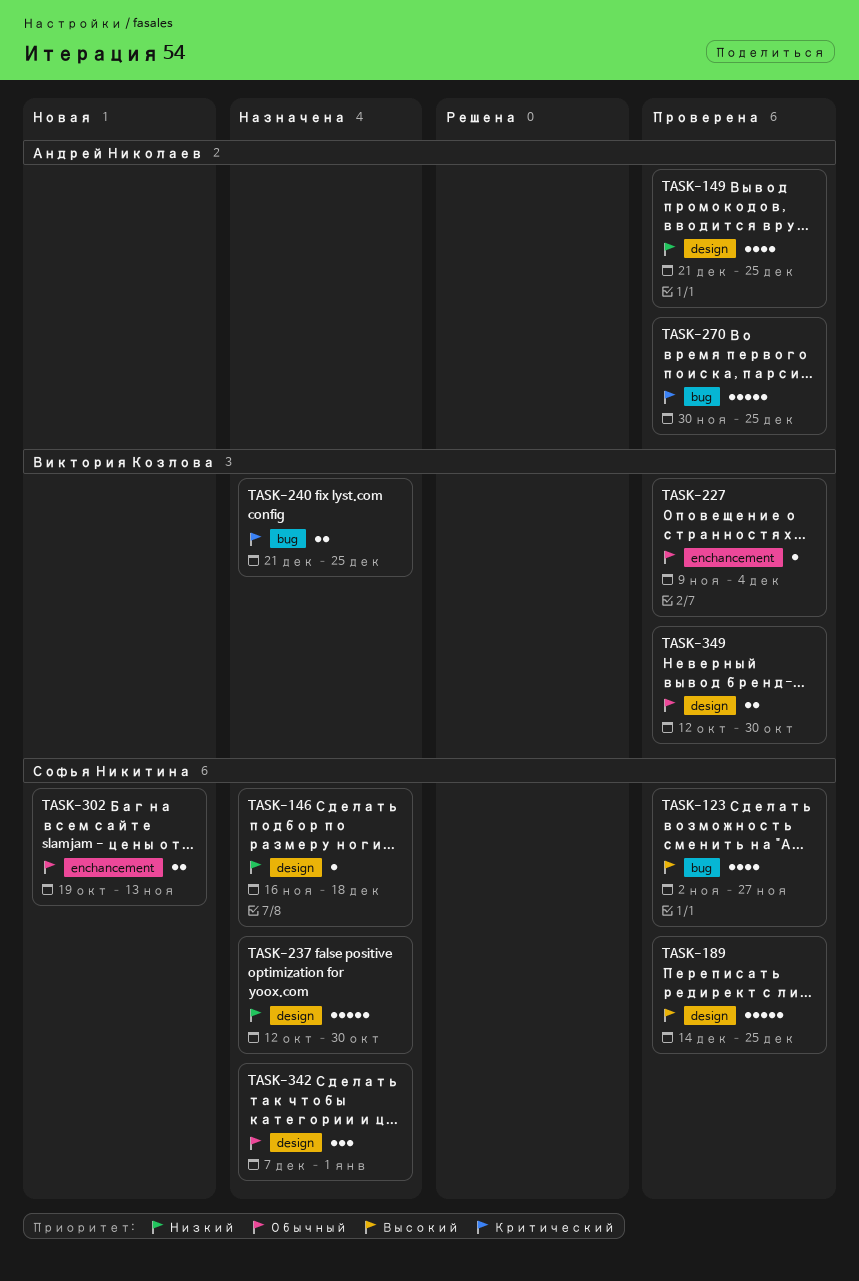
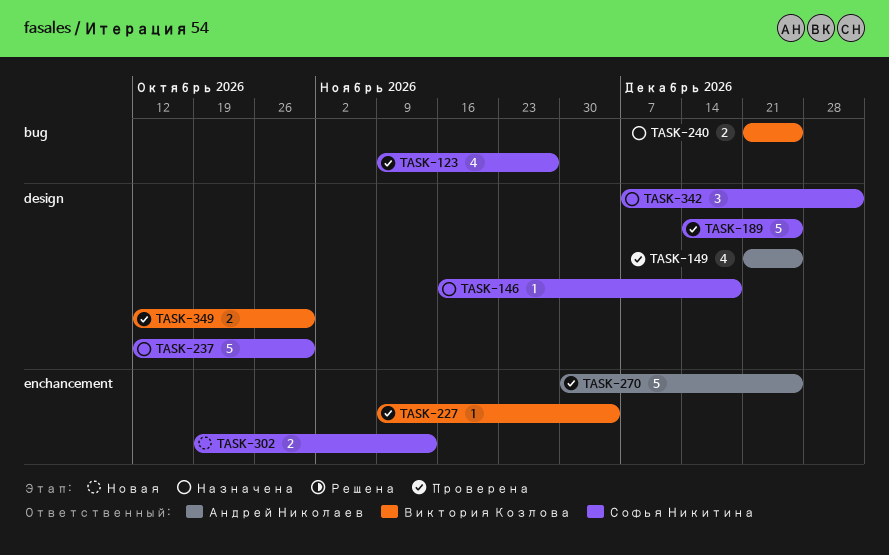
TASK-123, start: Nov 2 -> Nov 9
TASK-270, label: bug -> enchancement

